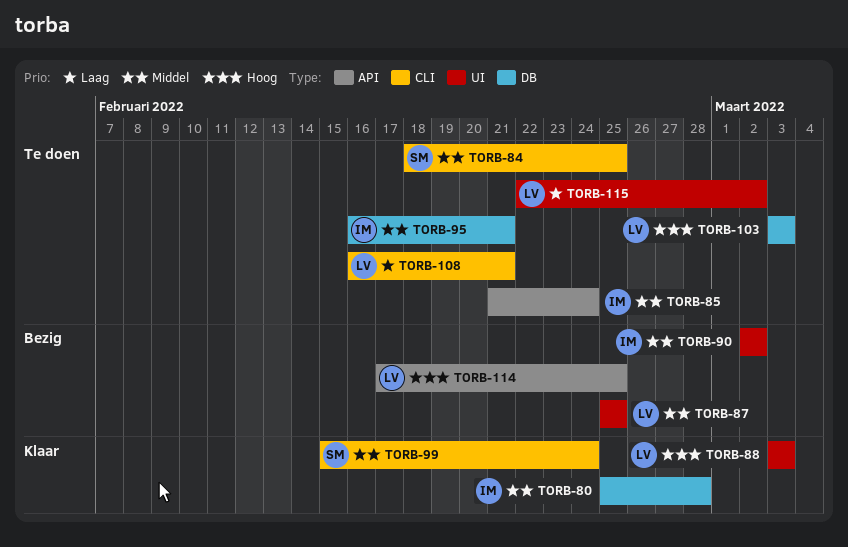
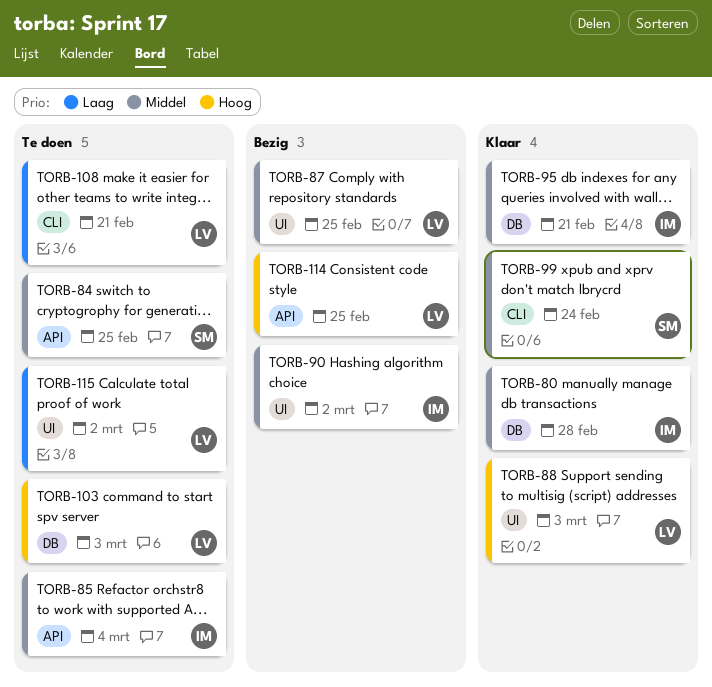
TORB-84, label: CLI -> API
TORB-85, due: Feb 24 -> Mar 4
TORB-95, status: Te doen -> Klaar

